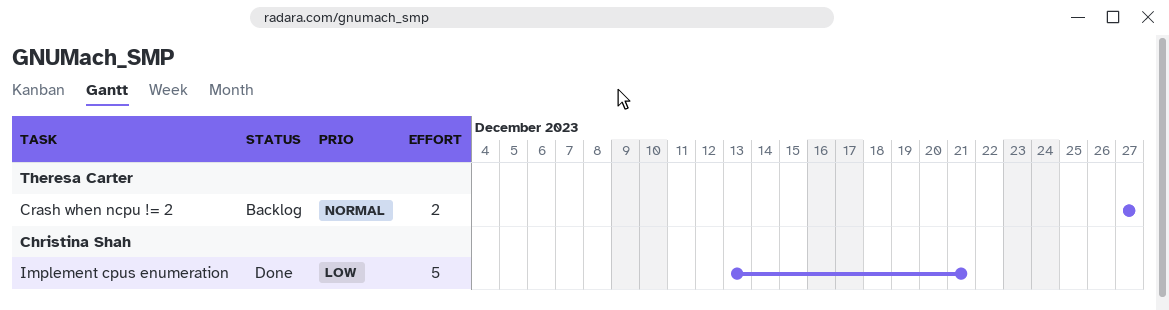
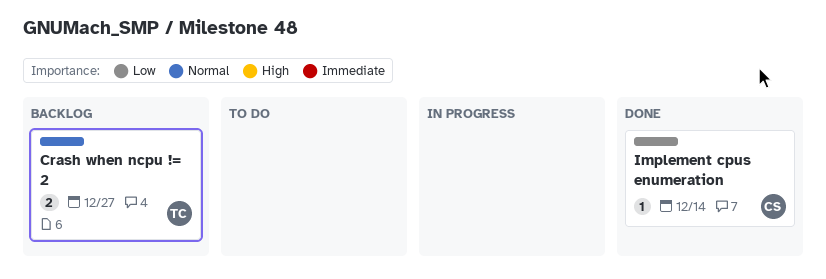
Implement cpus enumeration, estimate: 5 -> 1
Implement cpus enumeration, due: Dec 21 -> Dec 14

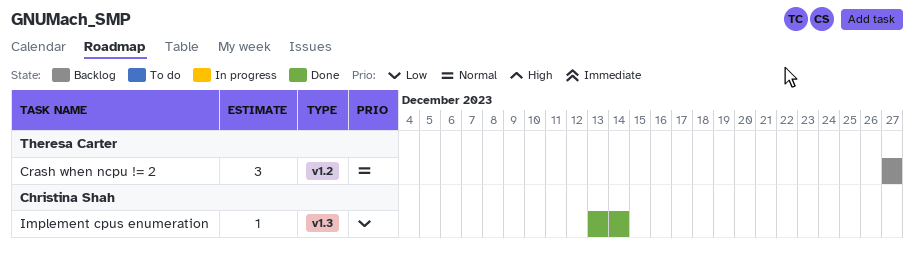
Crash when ncpu != 2, estimate: 2 -> 3

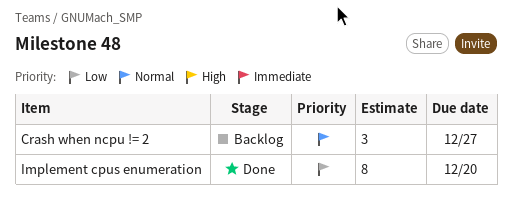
Implement cpus enumeration, estimate: 1 -> 8
Implement cpus enumeration, due: Dec 14 -> Dec 20

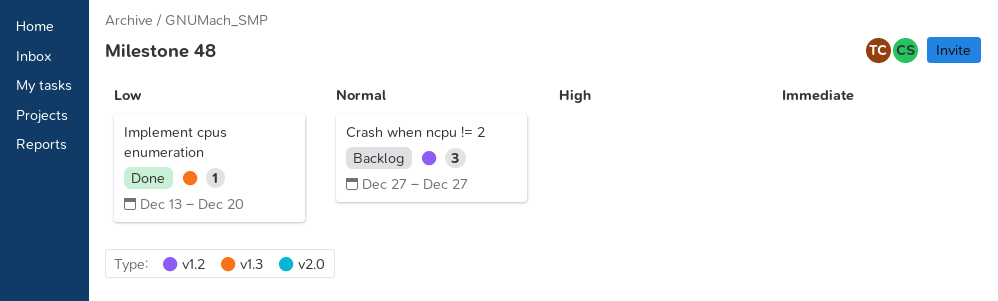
Implement cpus enumeration, estimate: 8 -> 1

